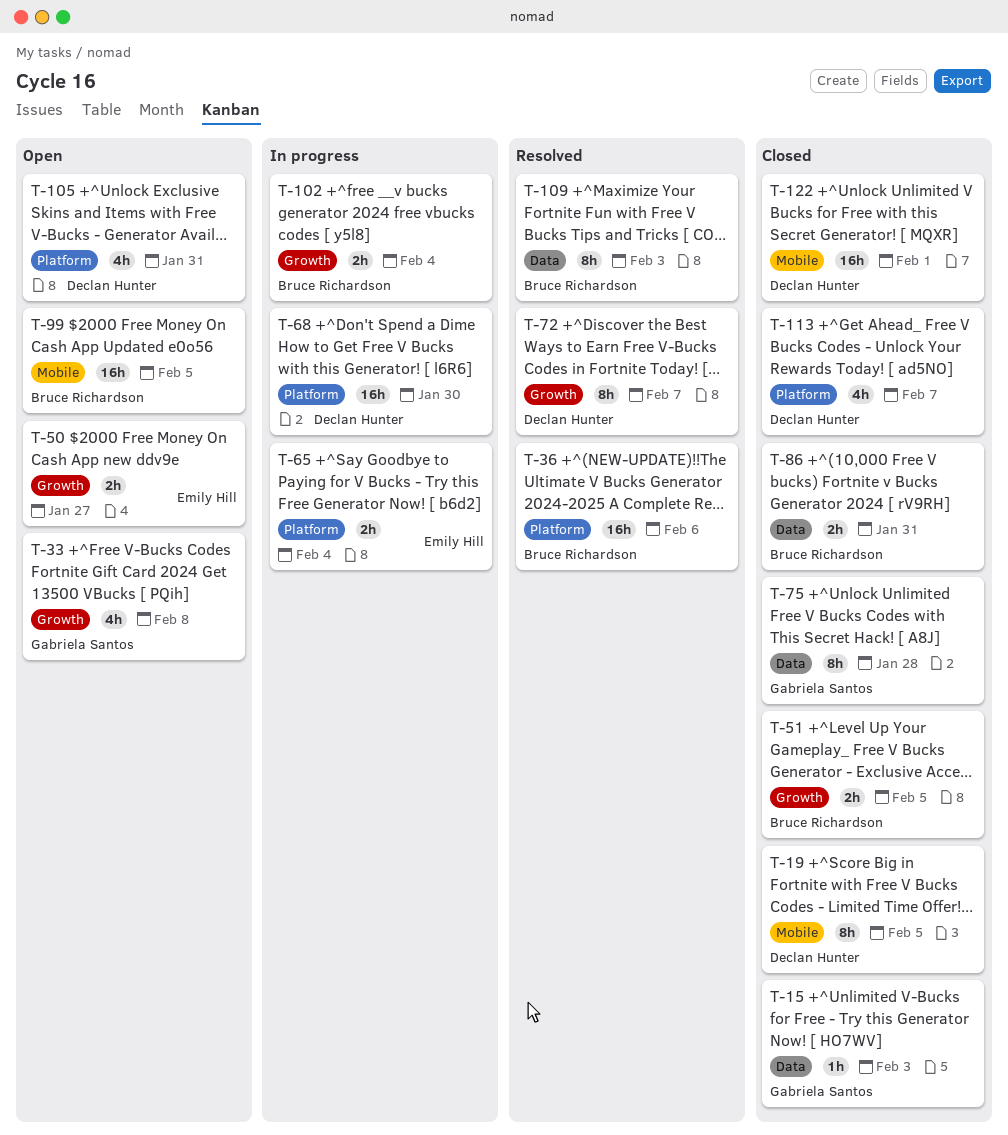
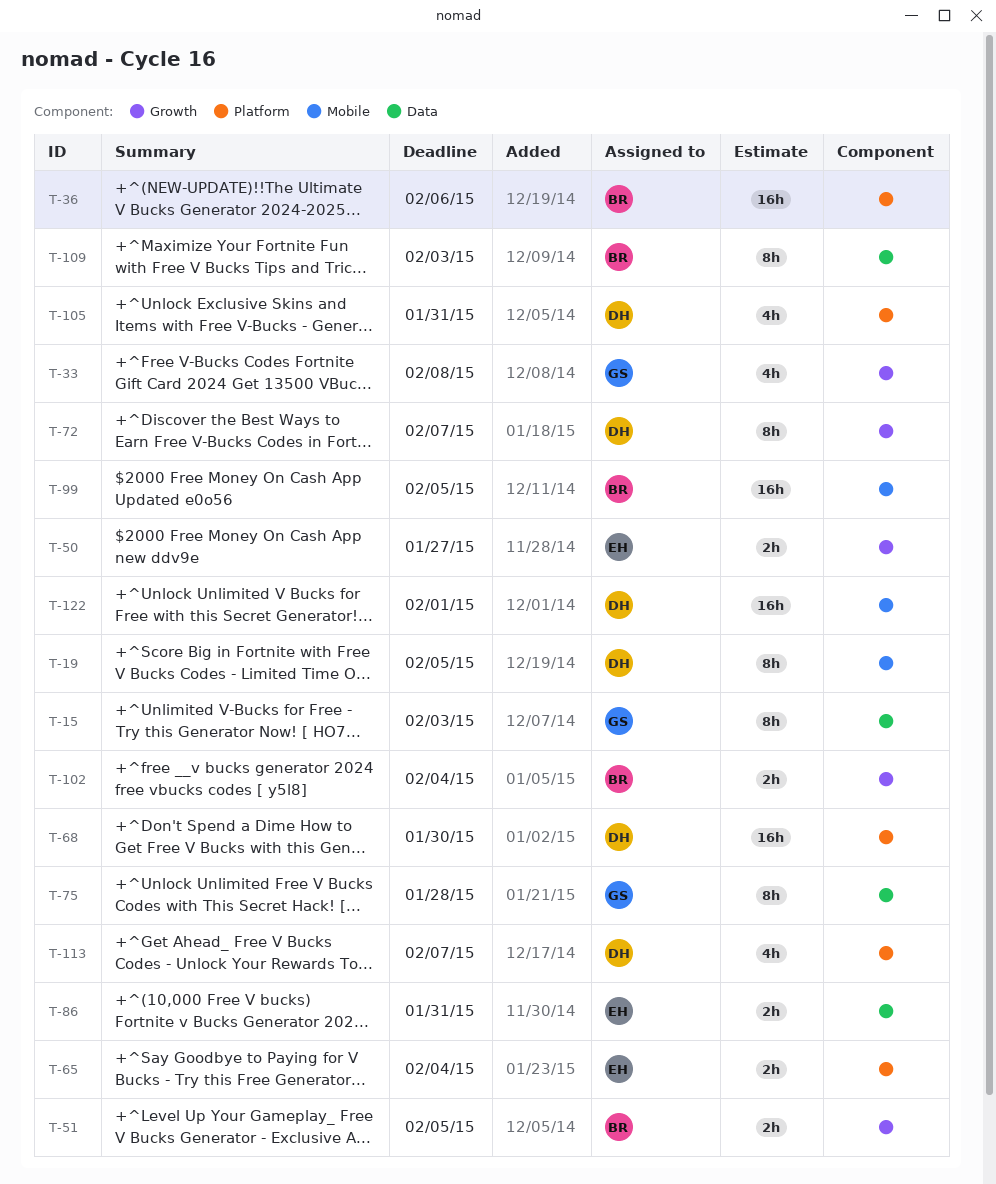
T-15, estimate: 1h -> 8h
T-86, owner: Bruce Richardson -> Emily Hill

